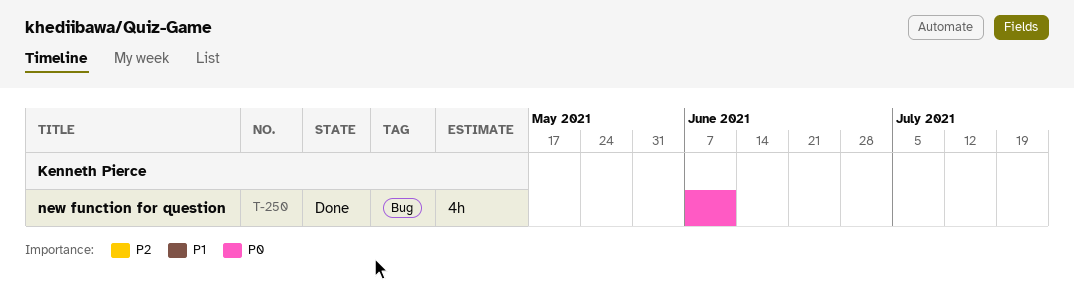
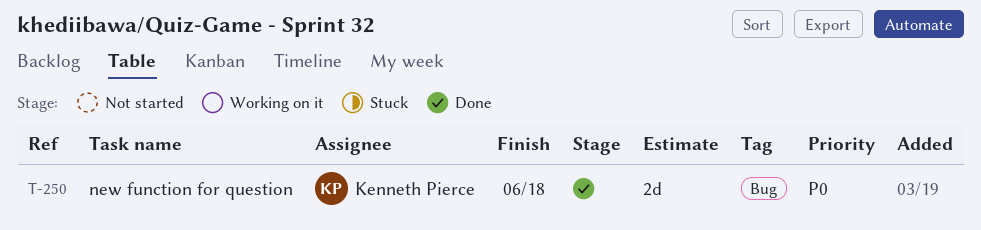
T-250, estimate: 4h -> 2d
T-250, due: Jun 11 -> Jun 18

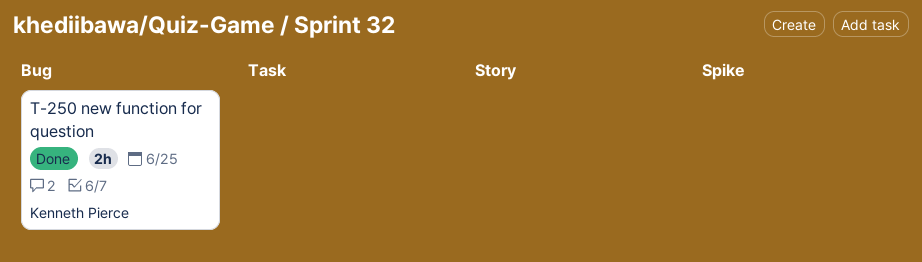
T-250, estimate: 2d -> 2h
T-250, due: Jun 18 -> Jun 25

